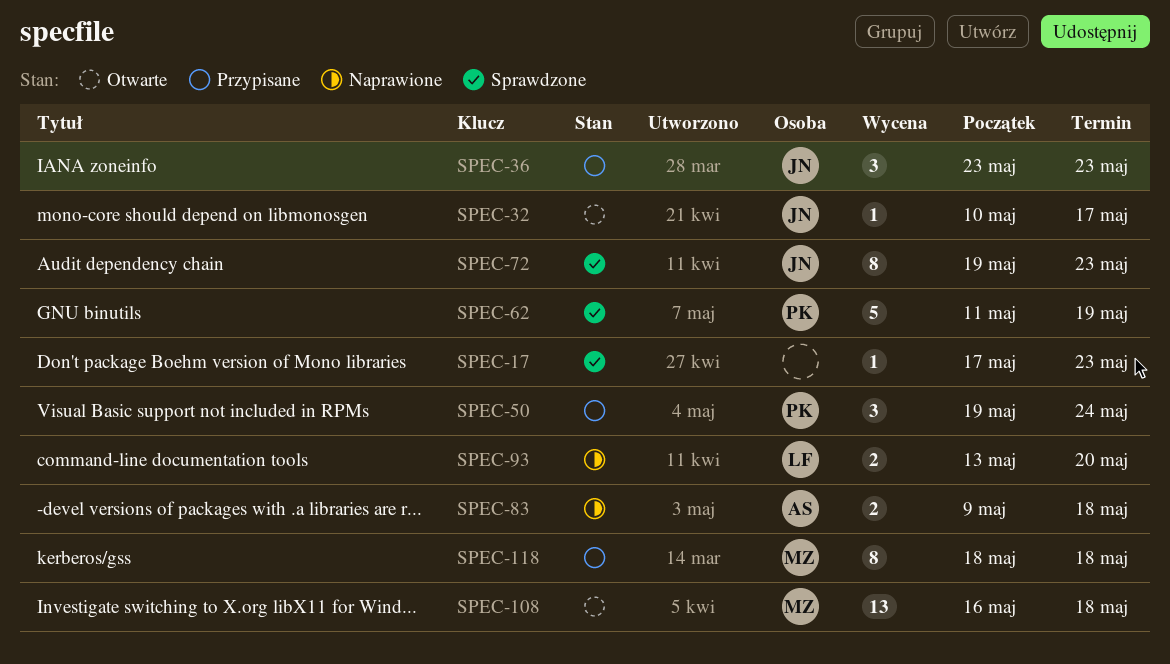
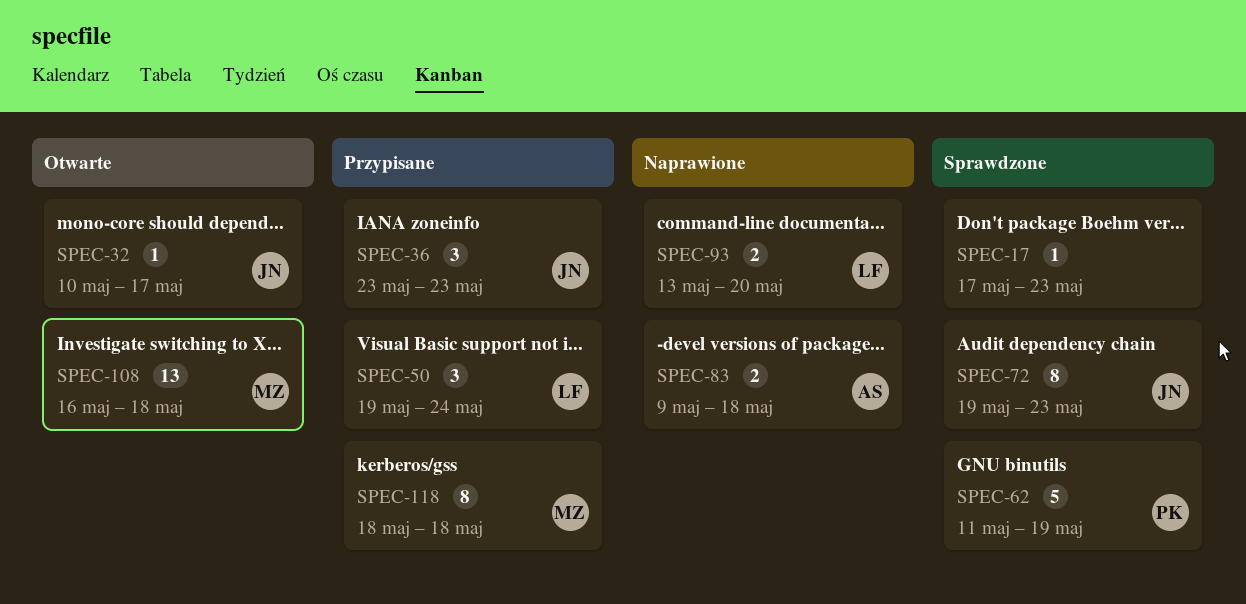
SPEC-50, owner: PK -> LF

